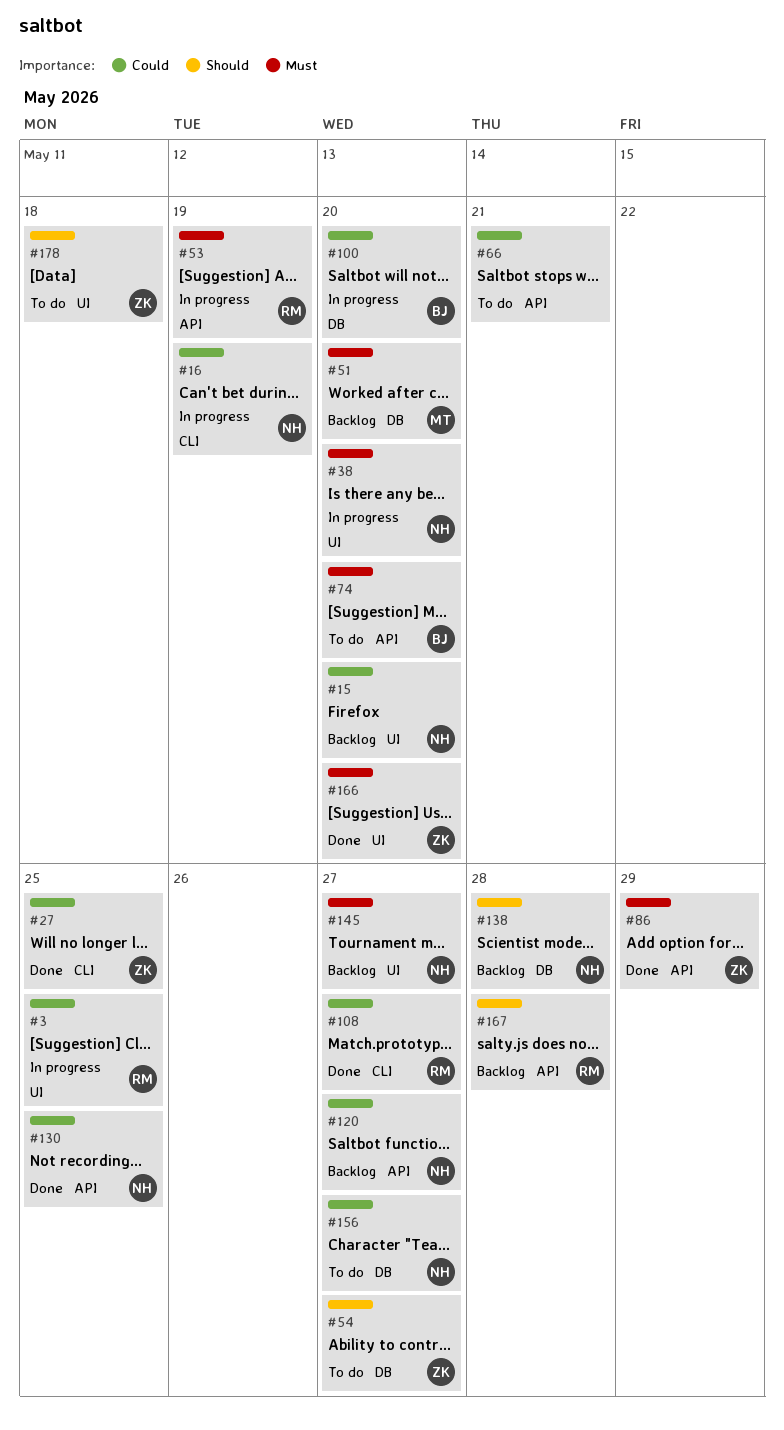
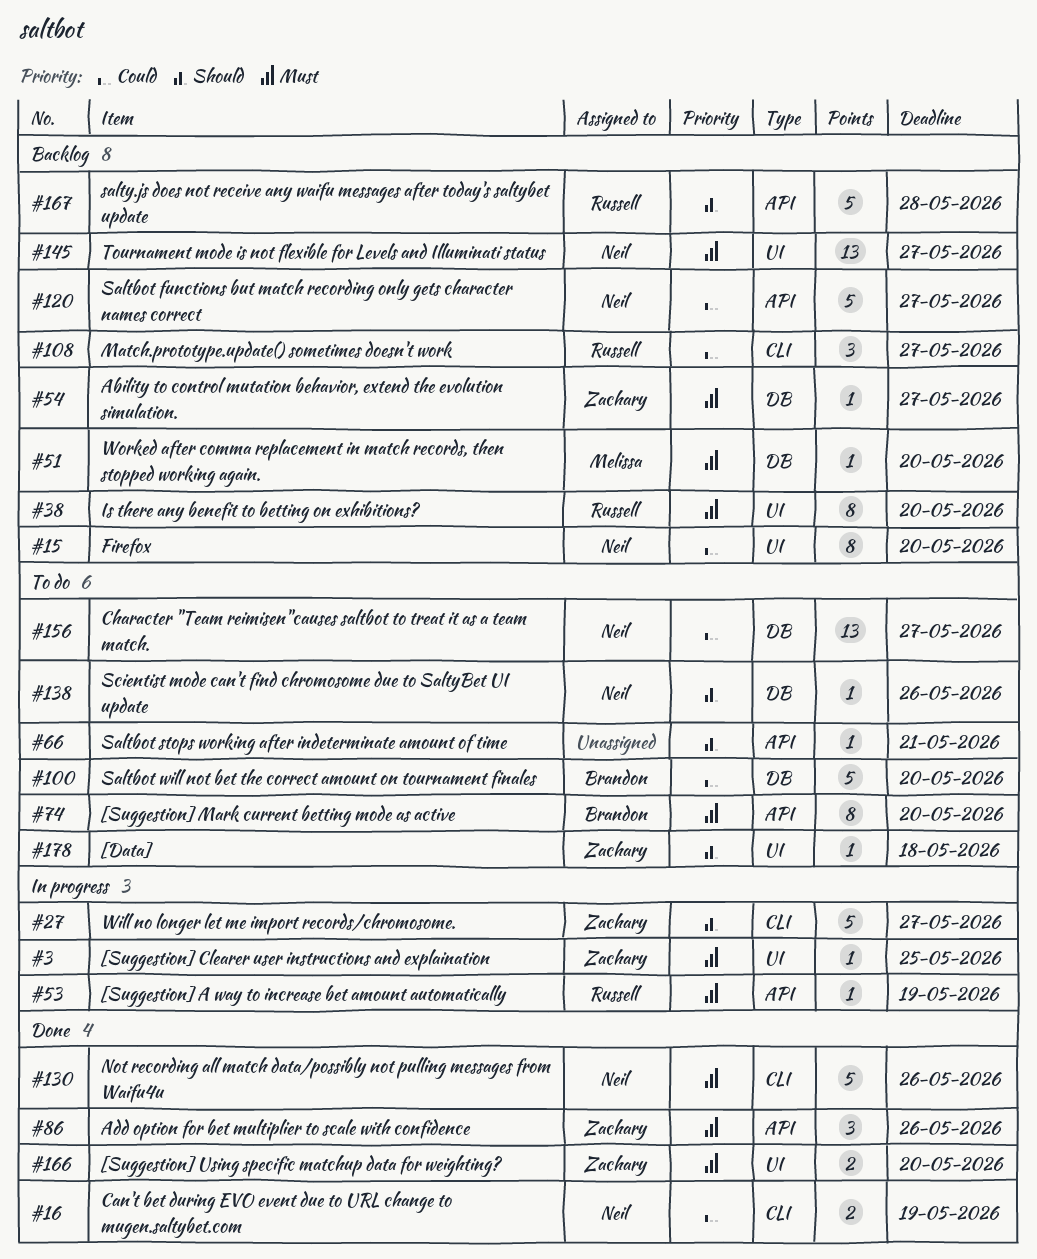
#3, owner: Russell -> Zachary
#3, priority: Could -> Must
#16, status: In progress -> Done
#27, status: Done -> In progress
#27, priority: Could -> Should
#27, due: May 25 -> May 27
#38, status: In progress -> Backlog
#38, owner: Neil -> Russell
#54, status: To do -> Backlog
#54, priority: Should -> Must
#66, priority: Could -> Should
#86, due: May 29 -> May 26
#100, status: In progress -> To do
#108, status: Done -> Backlog
#130, priority: Could -> Must
#130, label: API -> CLI
#130, due: May 25 -> May 26
#138, status: Backlog -> To do
#138, due: May 28 -> May 26

